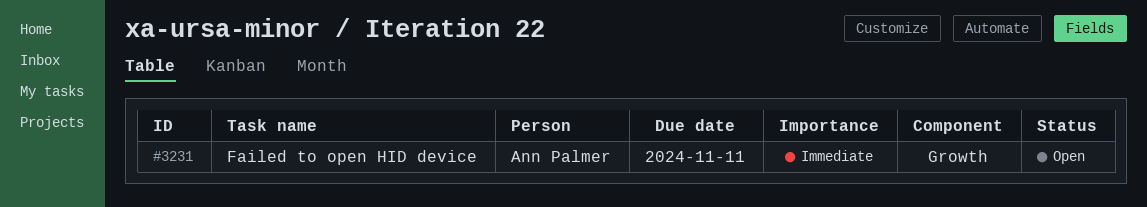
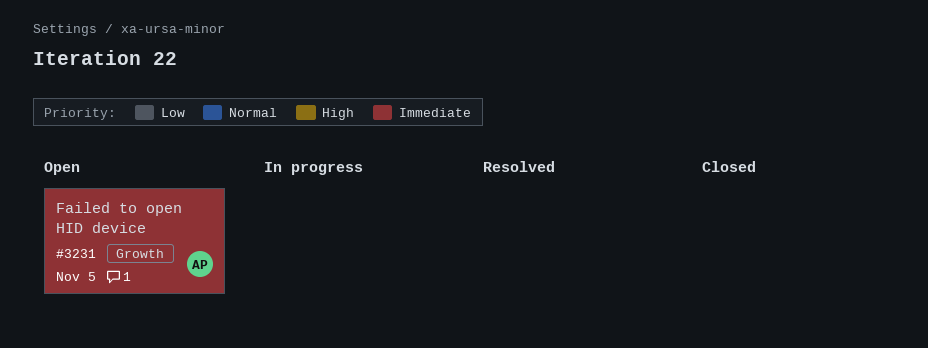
#3231, due: Nov 11 -> Nov 5

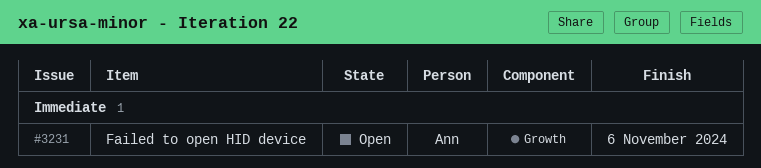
#3231, due: Nov 5 -> Nov 6

